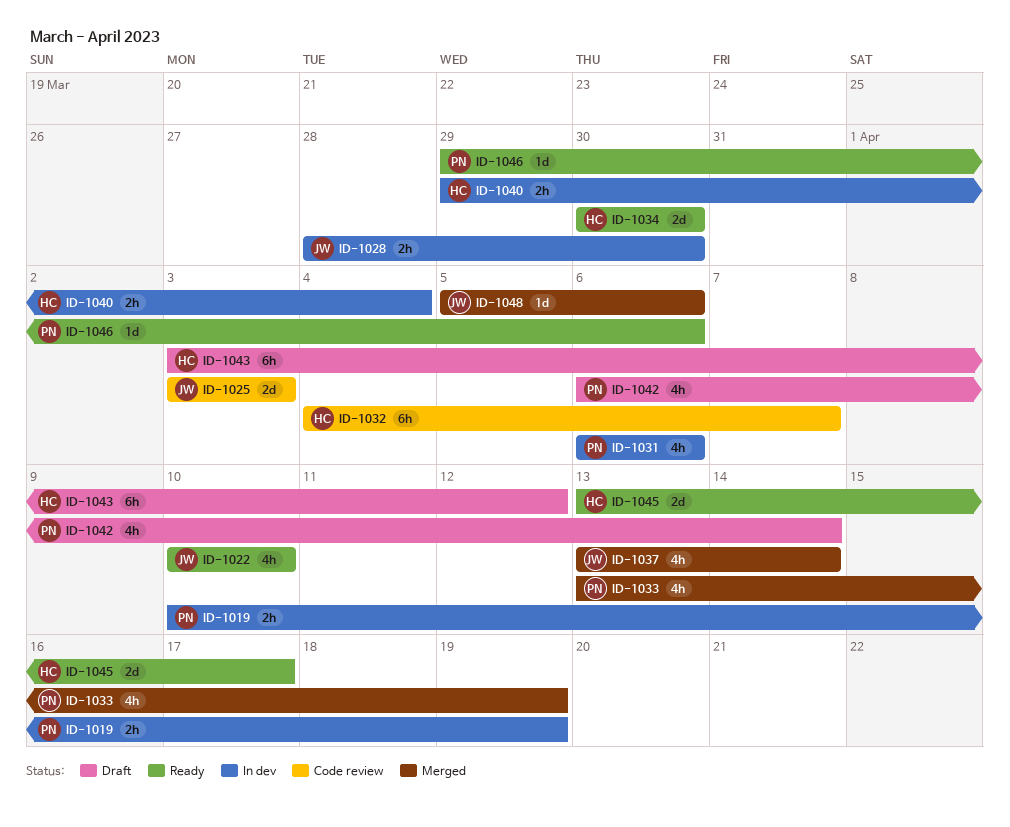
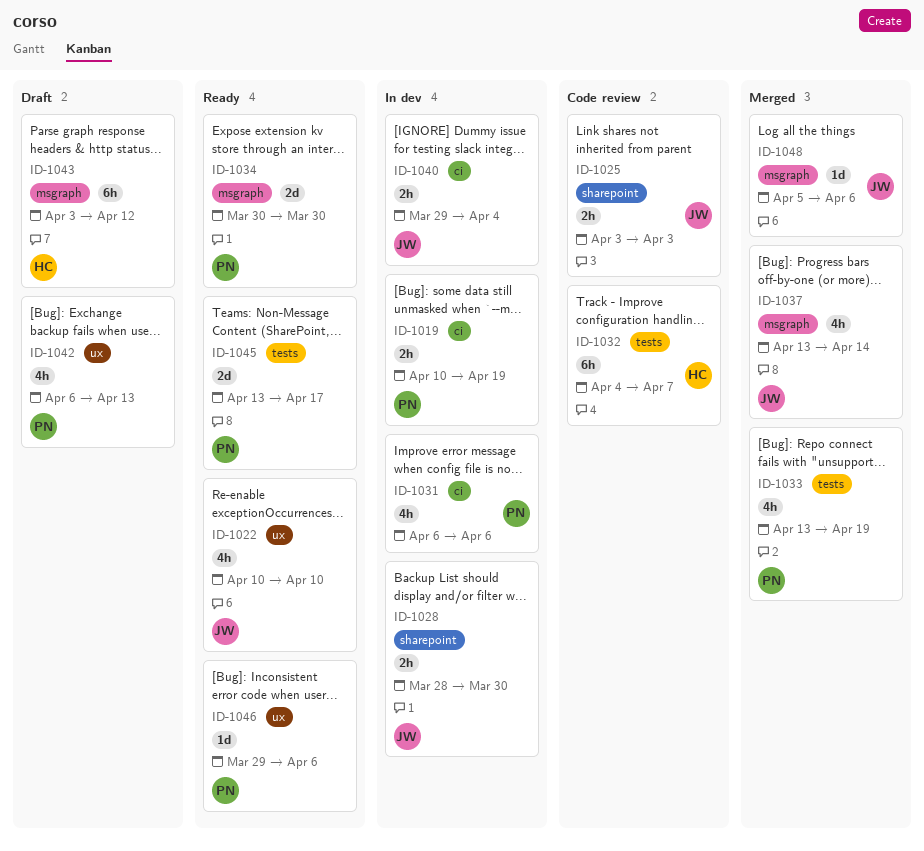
ID-1025, estimate: 2d -> 2h
ID-1034, owner: HC -> PN
ID-1040, owner: HC -> JW
ID-1042, due: Apr 14 -> Apr 13
ID-1045, owner: HC -> PN

